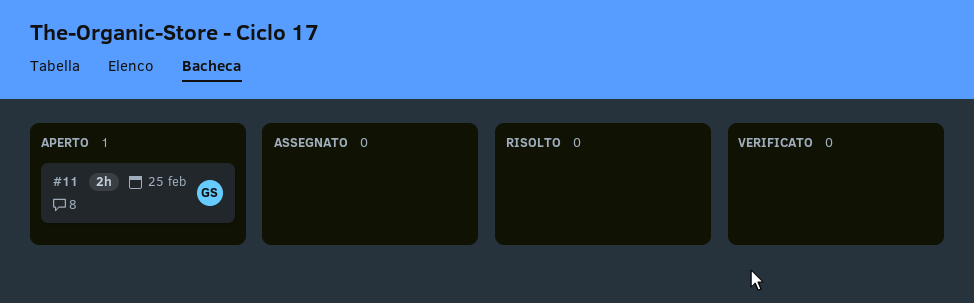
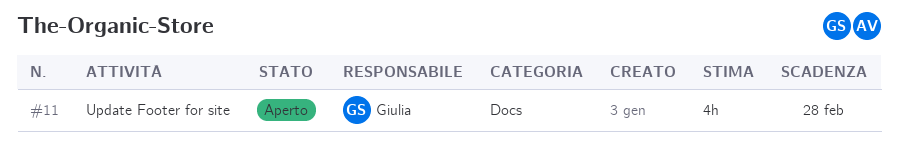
#11, estimate: 2h -> 4h
#11, due: Feb 25 -> Feb 28

